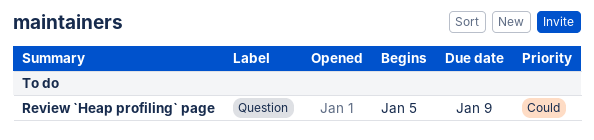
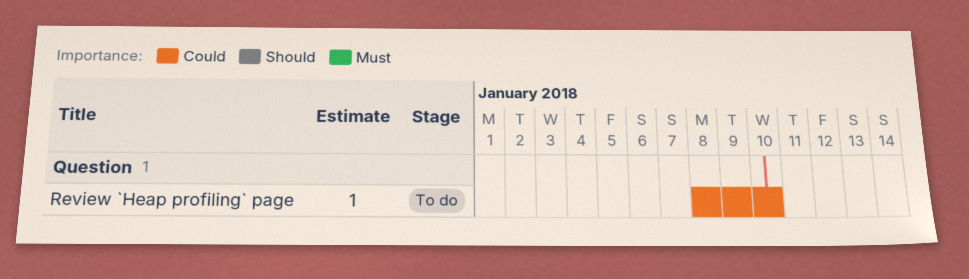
Review `Heap profiling` page, start: Jan 5 -> Jan 8
Review `Heap profiling` page, due: Jan 9 -> Jan 10

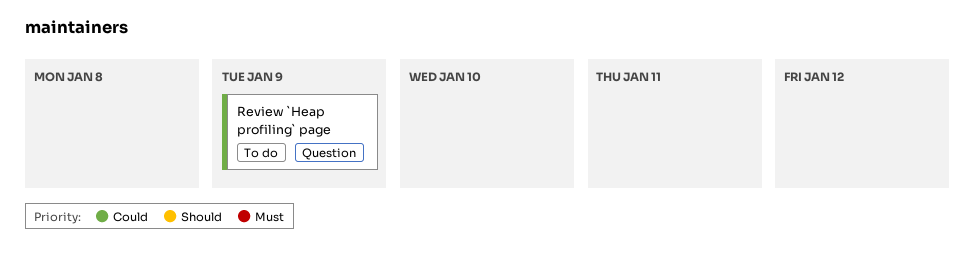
Review `Heap profiling` page, due: Jan 10 -> Jan 9

